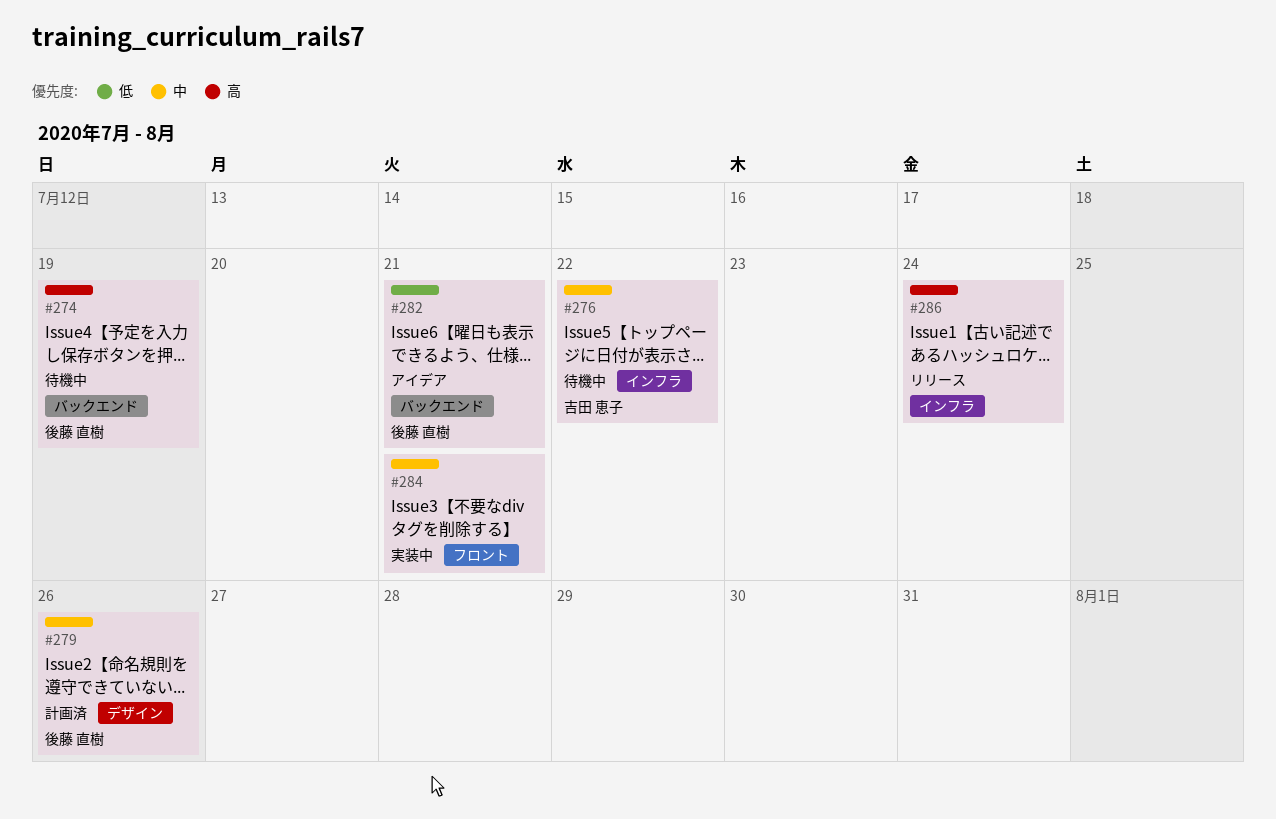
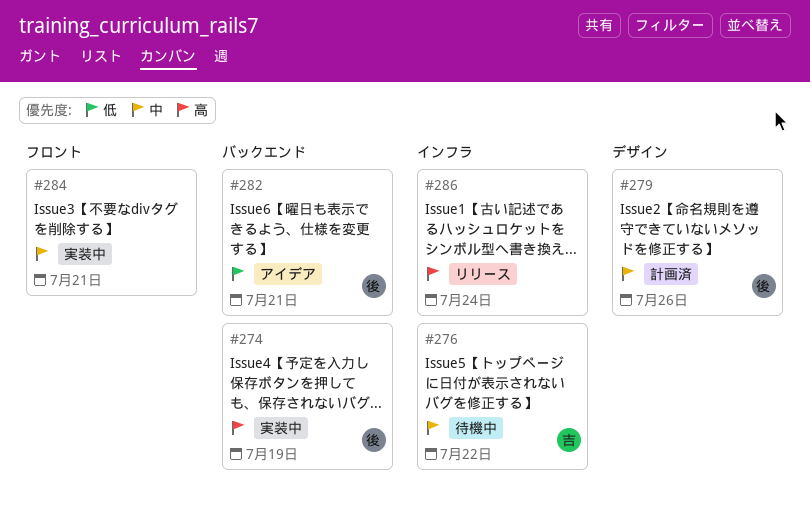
#274, status: 待機中 -> 実装中

